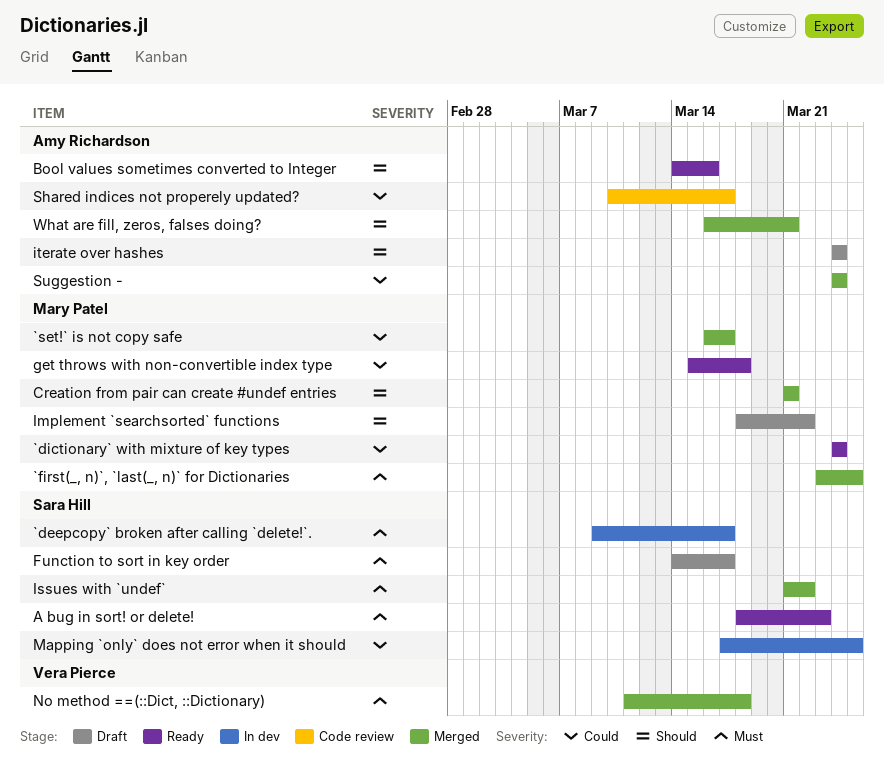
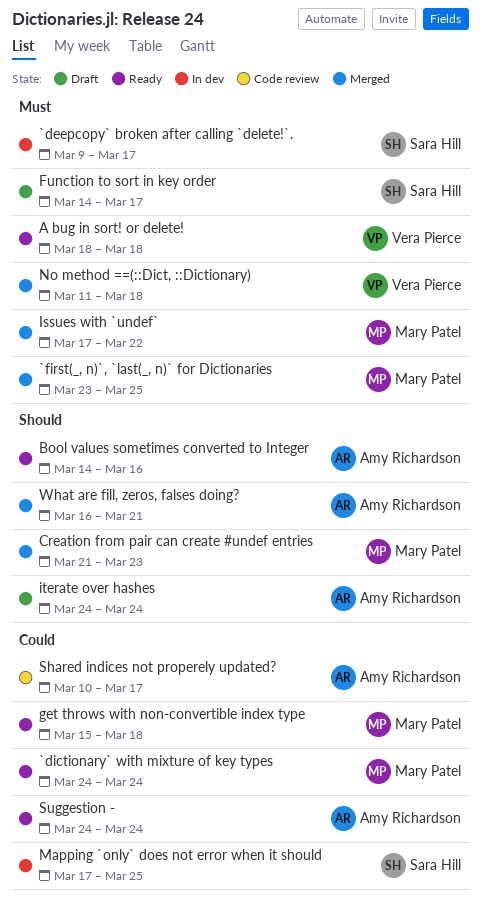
`set!` is not copy safe: present -> none
A bug in sort! or delete!, owner: Sara Hill -> Vera Pierce
A bug in sort! or delete!, due: Mar 23 -> Mar 18
Creation from pair can create #undef entries, due: Mar 21 -> Mar 23
Implement `searchsorted` functions: present -> none
Issues with `undef`, owner: Sara Hill -> Mary Patel
Issues with `undef`, start: Mar 21 -> Mar 17
Suggestion -, status: Merged -> Ready

